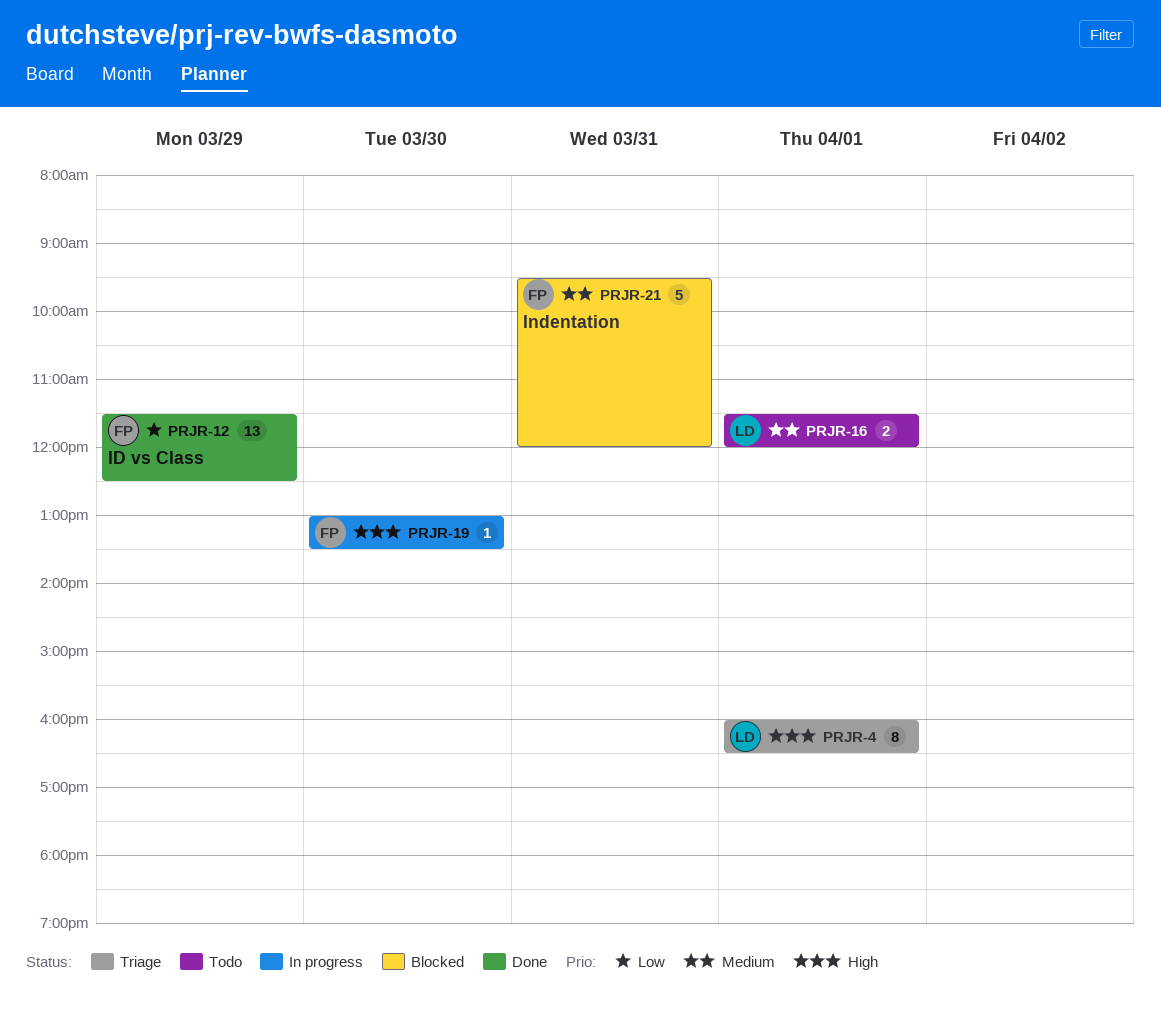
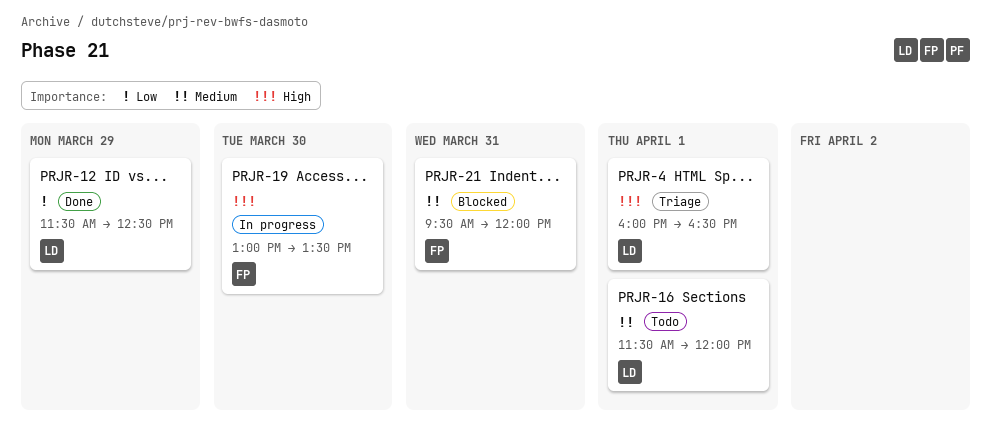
PRJR-12, owner: FP -> LD

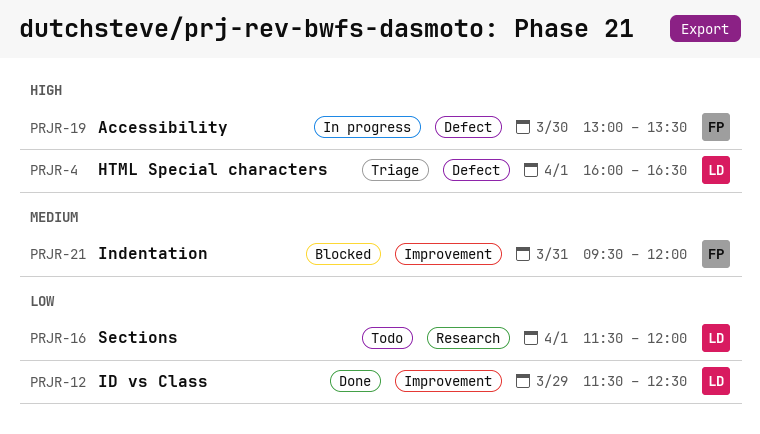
PRJR-16, priority: Medium -> Low

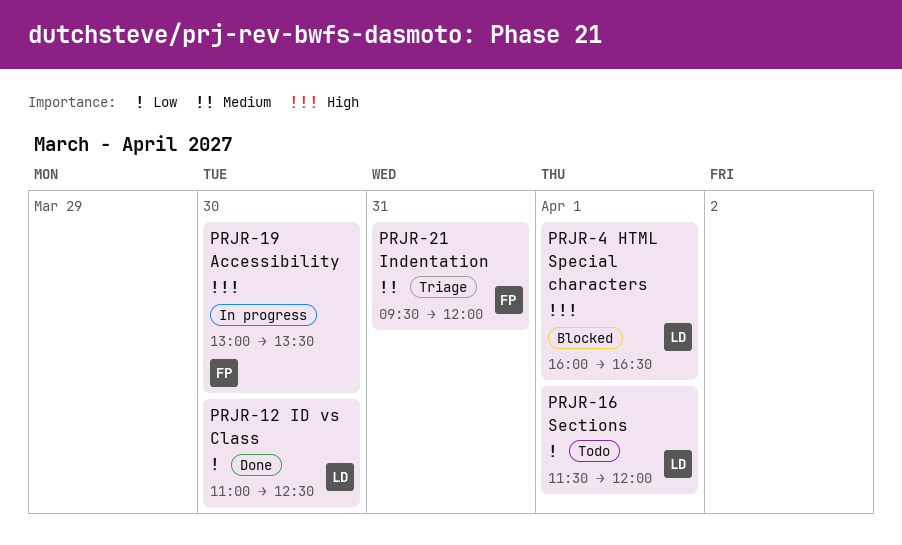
PRJR-4, status: Triage -> Blocked
PRJR-12, day: Mar 29 -> Mar 30
PRJR-12, begins: 11:30 -> 11:00
PRJR-21, status: Blocked -> Triage

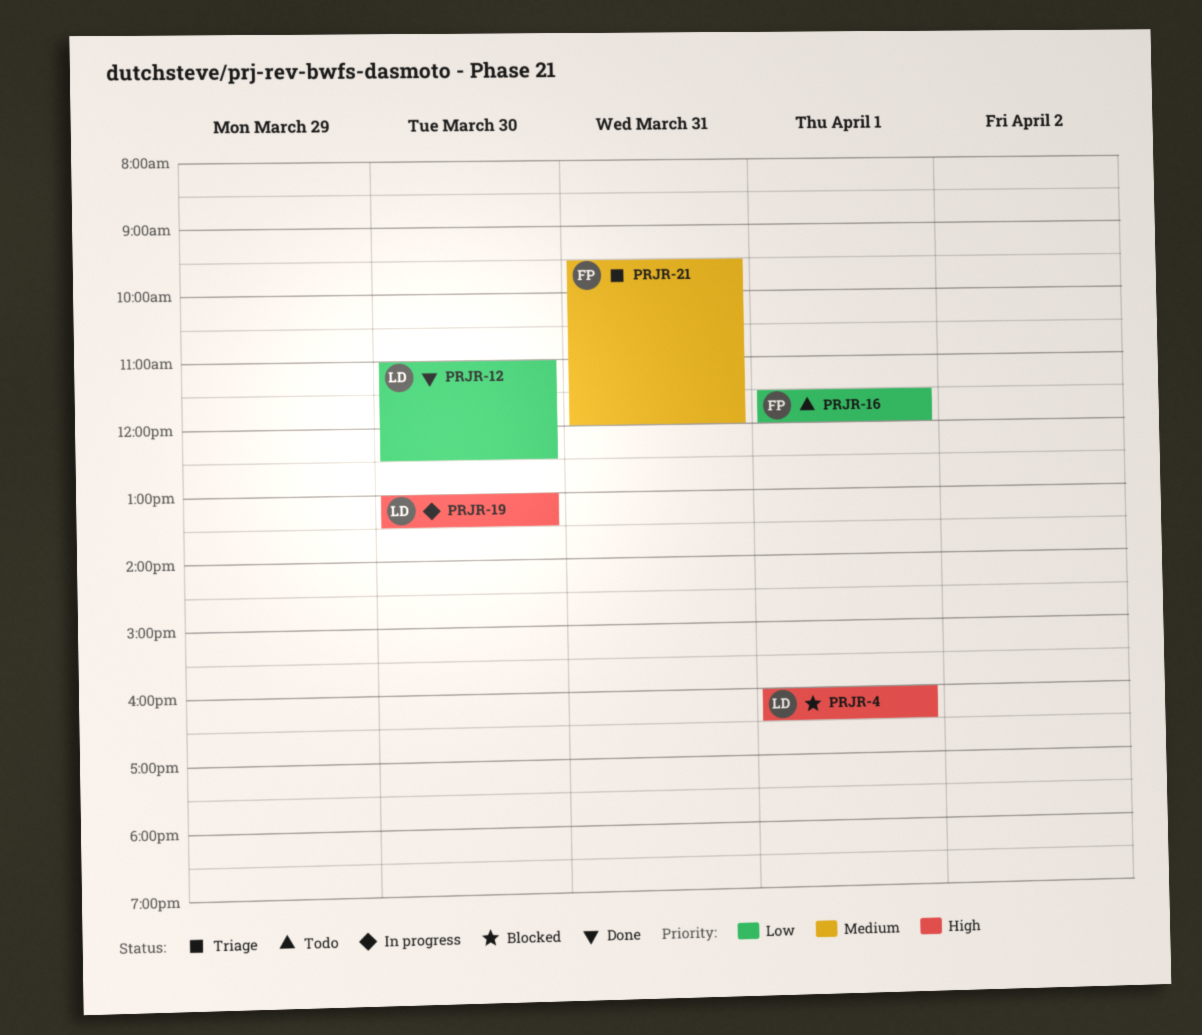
PRJR-16, owner: LD -> FP
PRJR-19, owner: FP -> LD

